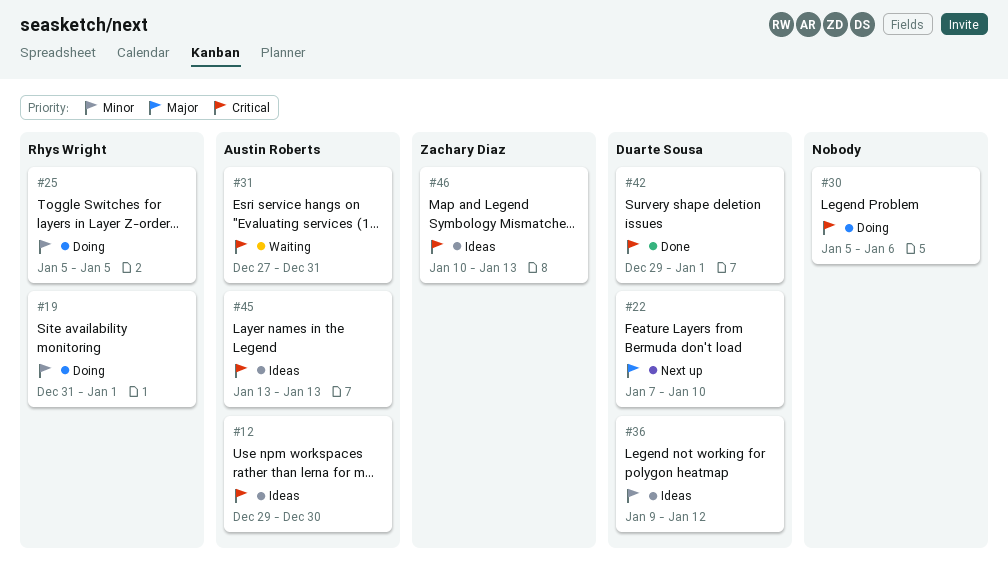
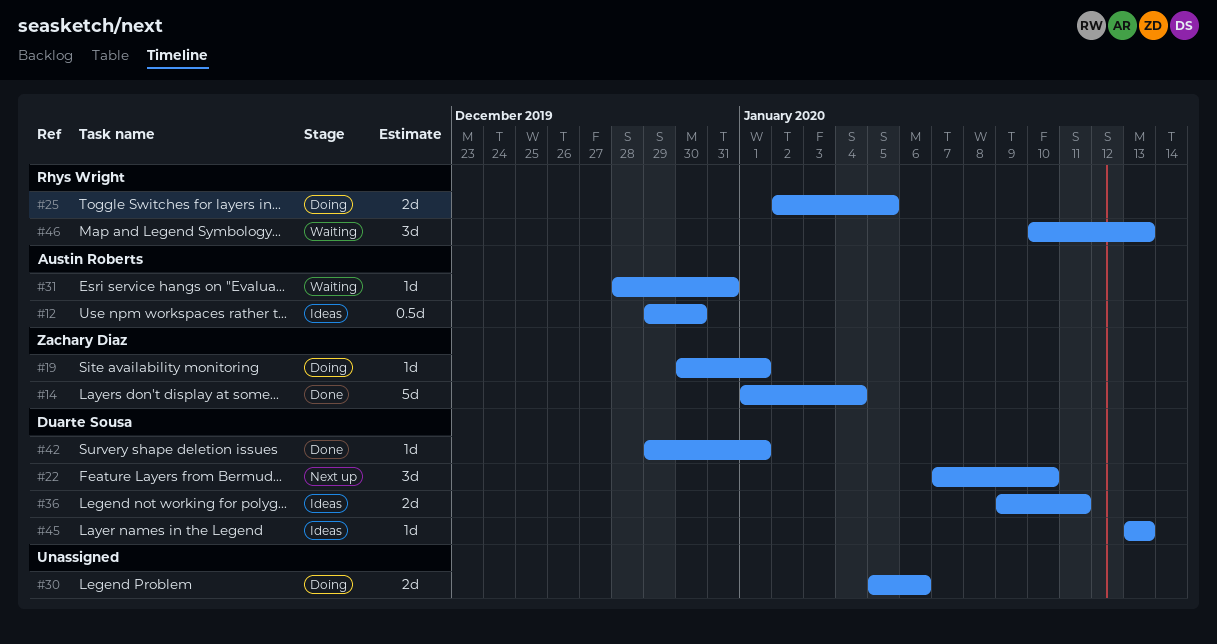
#14: none -> present
#19, owner: Rhys Wright -> Zachary Diaz
#19, start: Dec 31 -> Dec 30
#25, start: Jan 5 -> Jan 2
#31, start: Dec 27 -> Dec 28
#36, due: Jan 12 -> Jan 11
#45, owner: Austin Roberts -> Duarte Sousa
#46, status: Ideas -> Waiting
#46, owner: Zachary Diaz -> Rhys Wright

